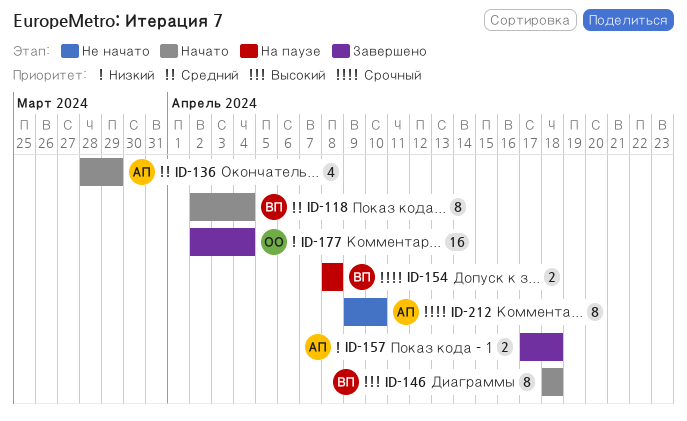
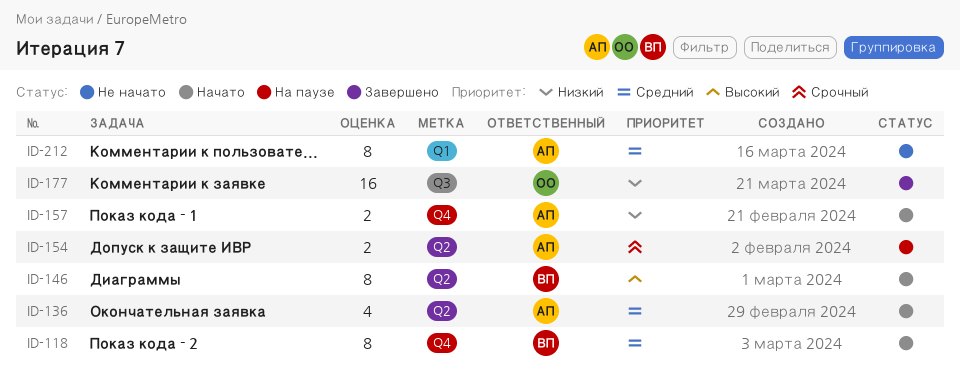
ID-154, owner: ВП -> АП
ID-157, status: Завершено -> Начато
ID-212, priority: Срочный -> Средний

